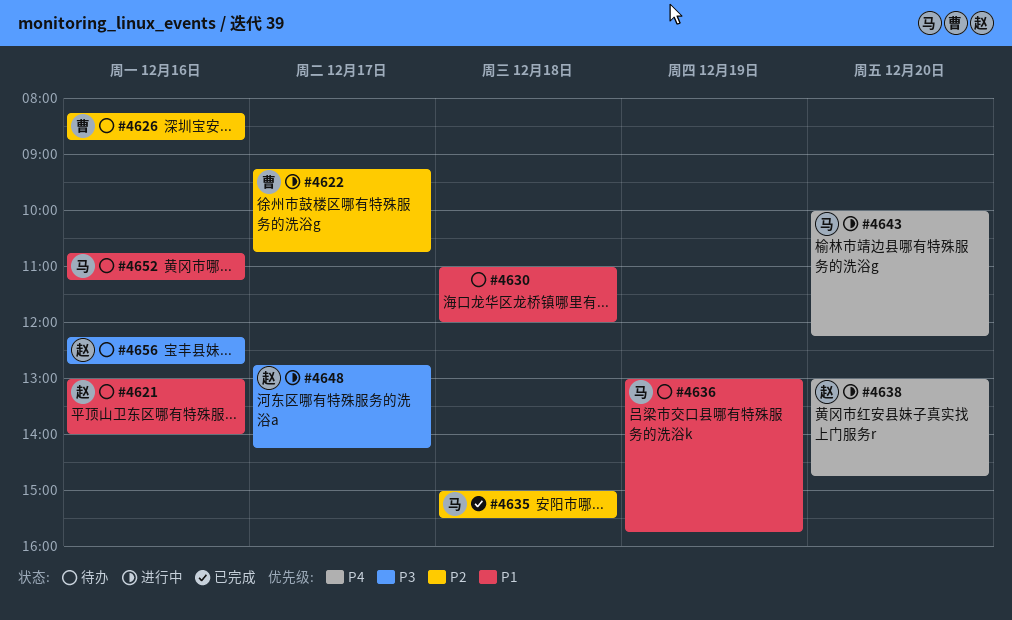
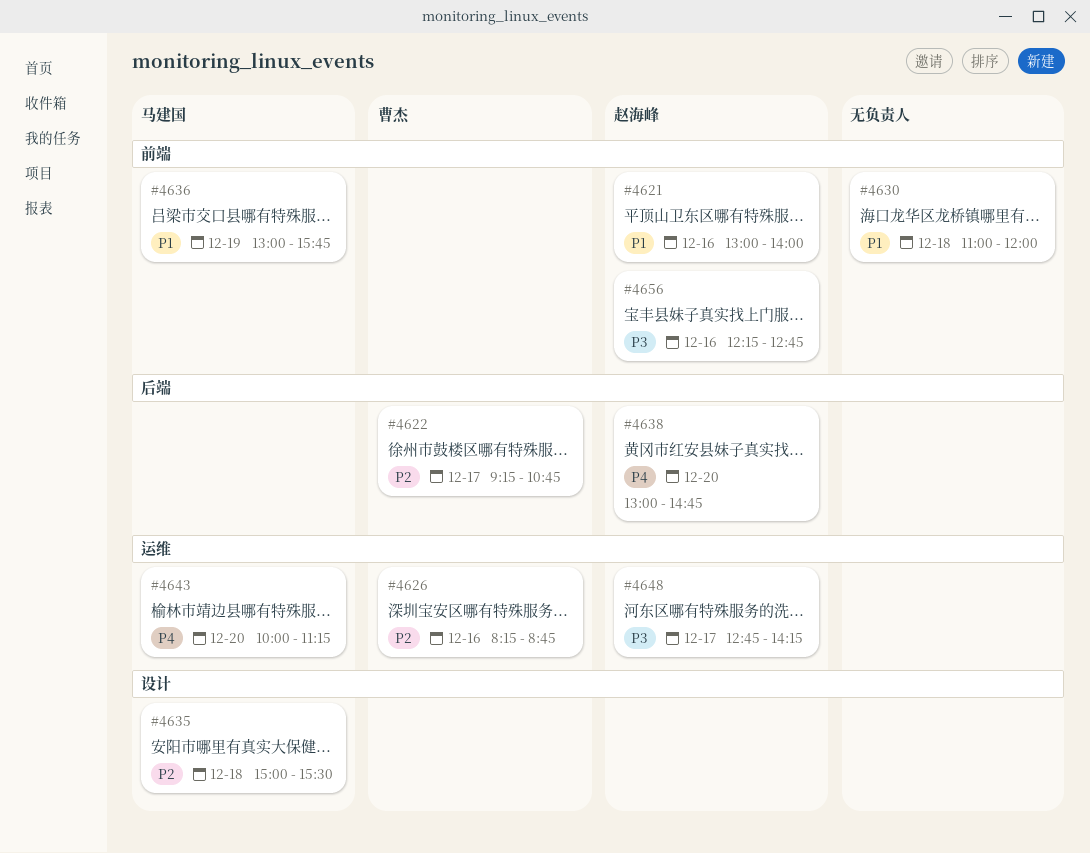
#4643, ends: 12:15 -> 11:15
#4652: present -> none

